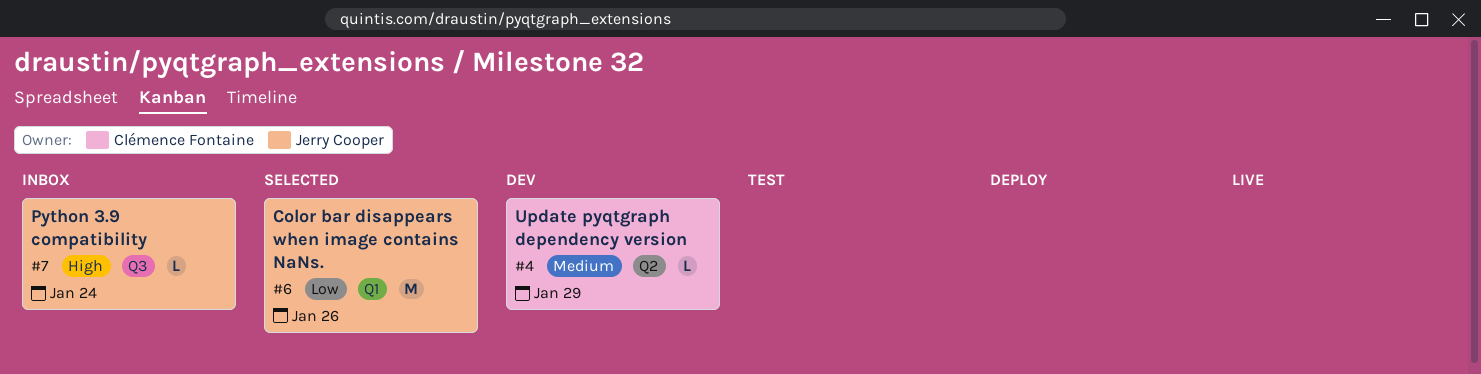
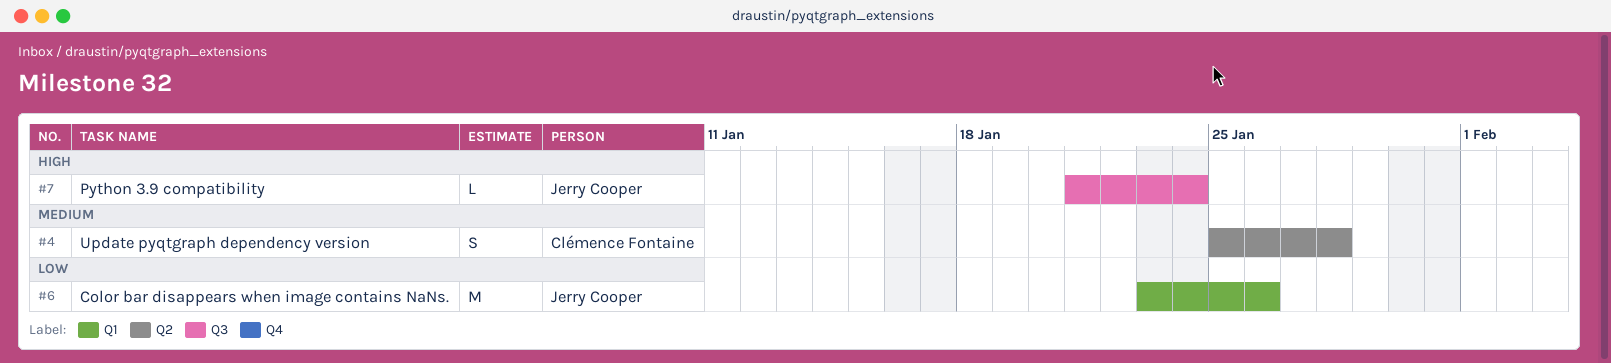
#4, estimate: L -> S
#4, due: Jan 29 -> Jan 28

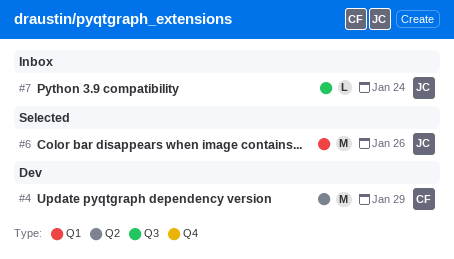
#4, estimate: S -> M
#4, due: Jan 28 -> Jan 29

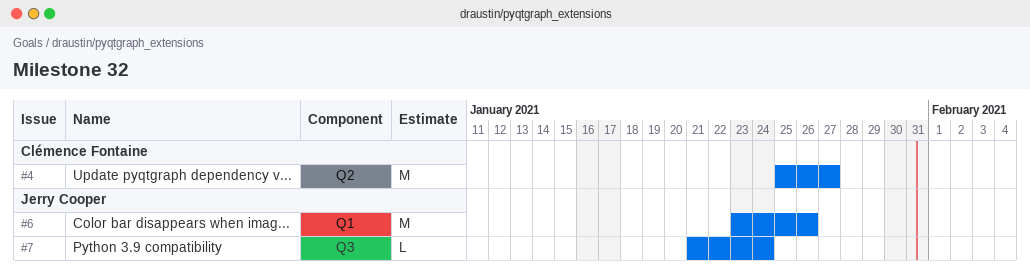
#4, due: Jan 29 -> Jan 27

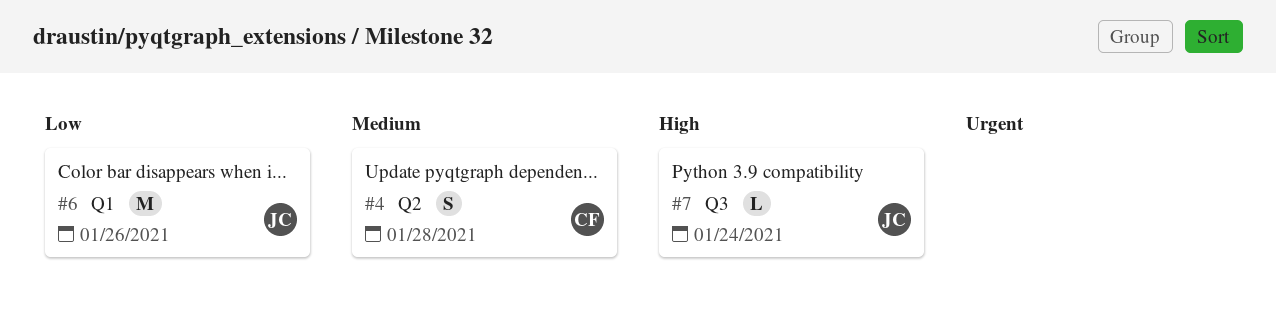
#4, estimate: M -> S
#4, due: Jan 27 -> Jan 28

